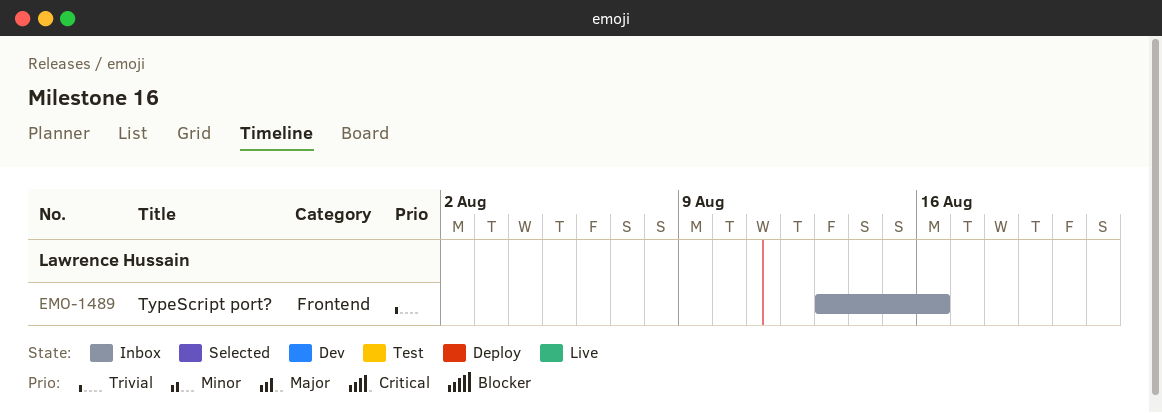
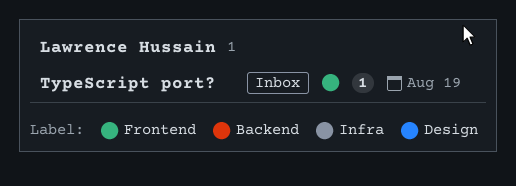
TypeScript port?, due: Aug 16 -> Aug 19

